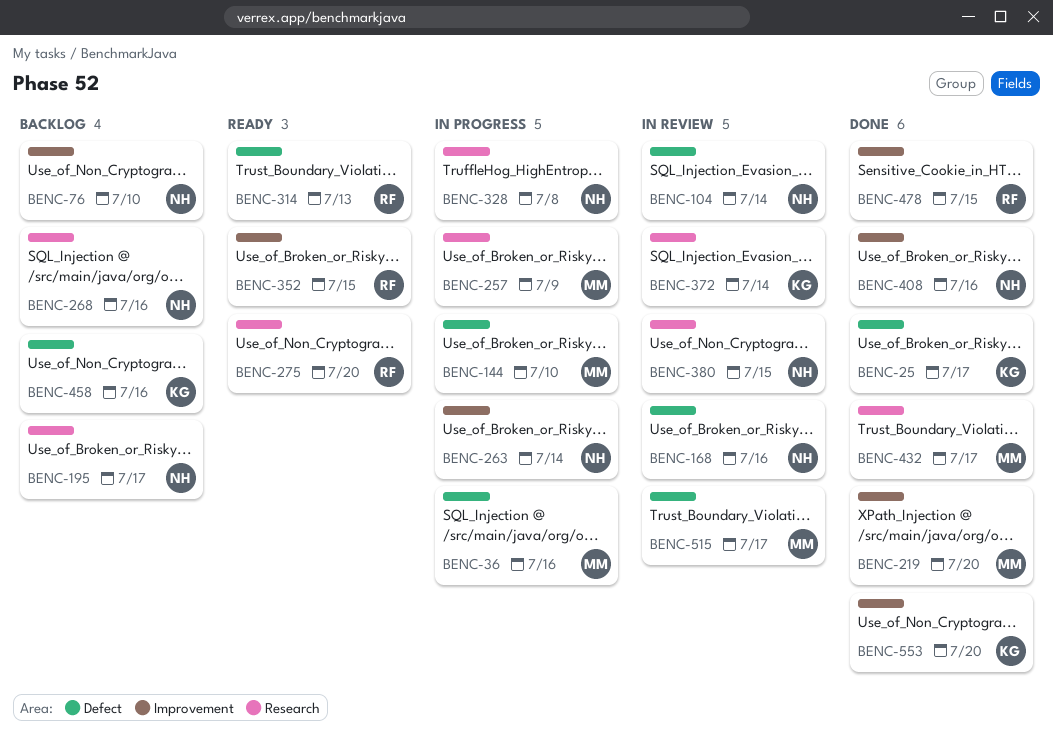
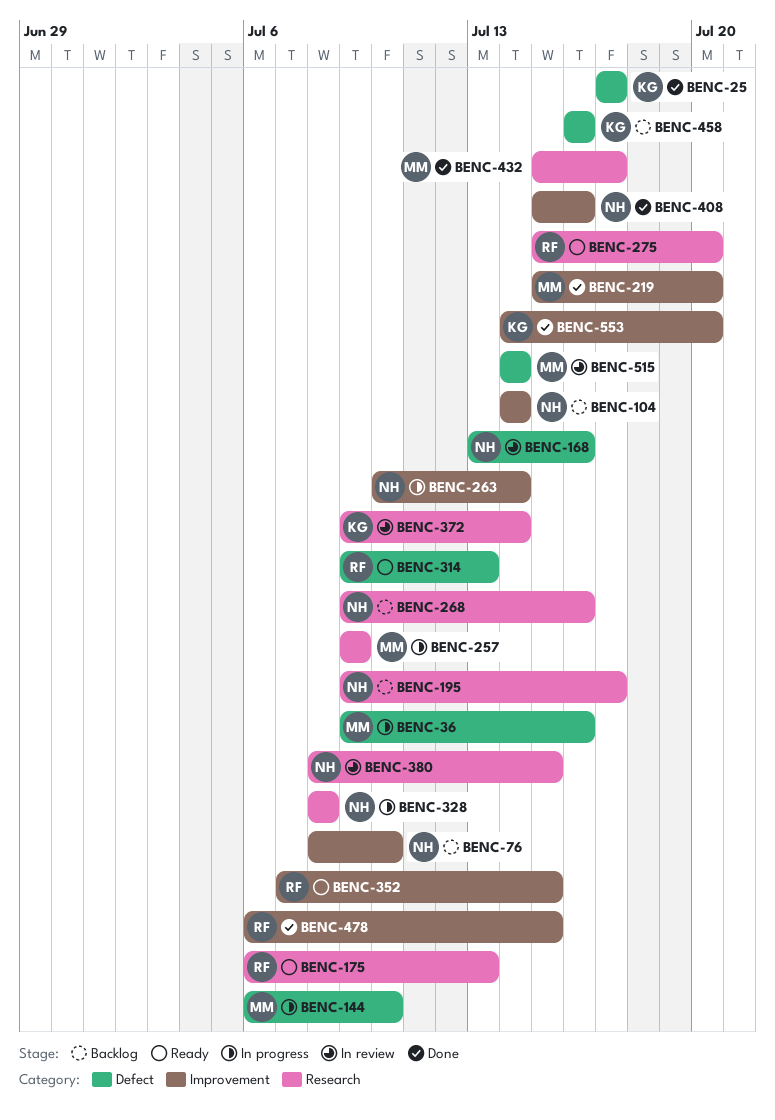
BENC-104, status: In review -> Backlog
BENC-104, label: Defect -> Improvement
BENC-175: none -> present
BENC-515, due: Jul 17 -> Jul 14

